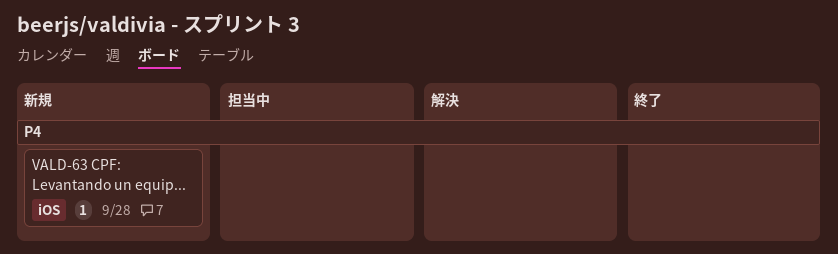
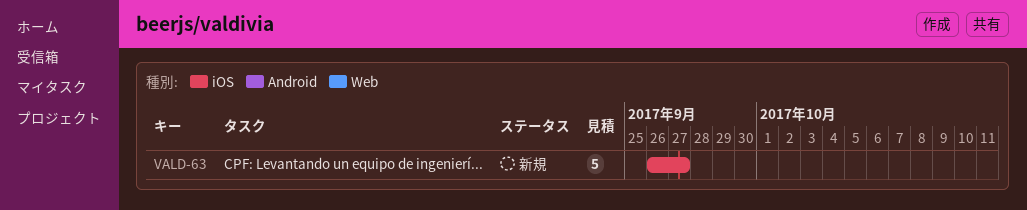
VALD-63, estimate: 1 -> 5
VALD-63, due: Sep 28 -> Sep 27

